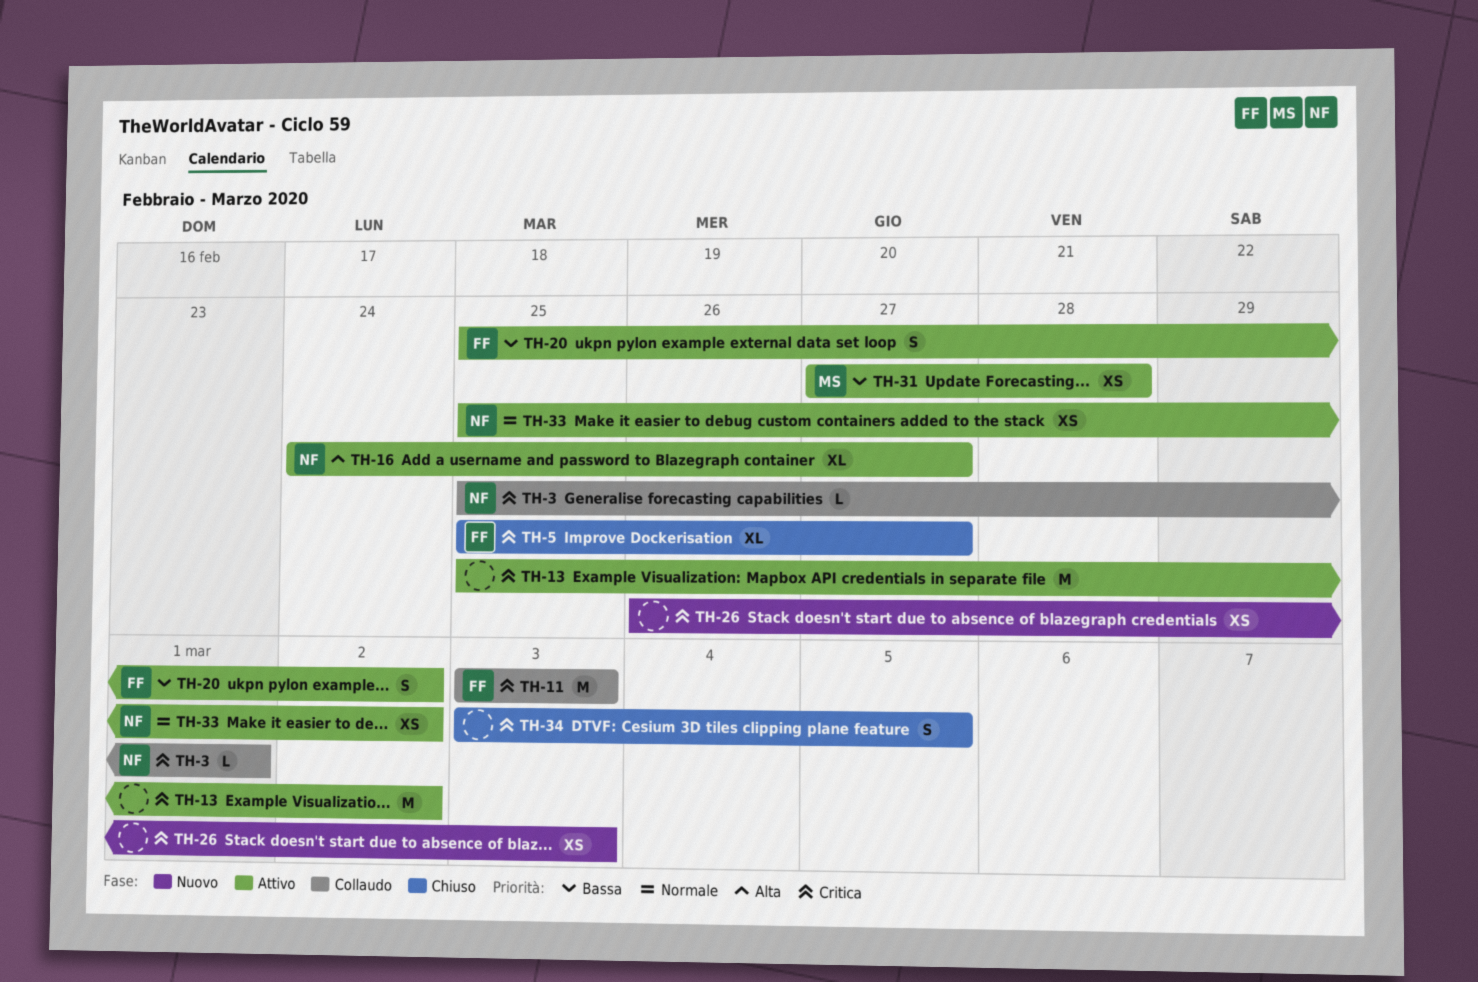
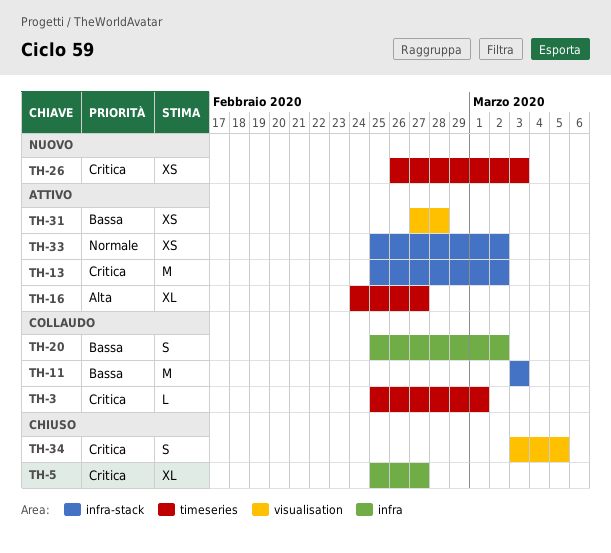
TH-11, priority: Critica -> Bassa
TH-20, status: Attivo -> Collaudo

